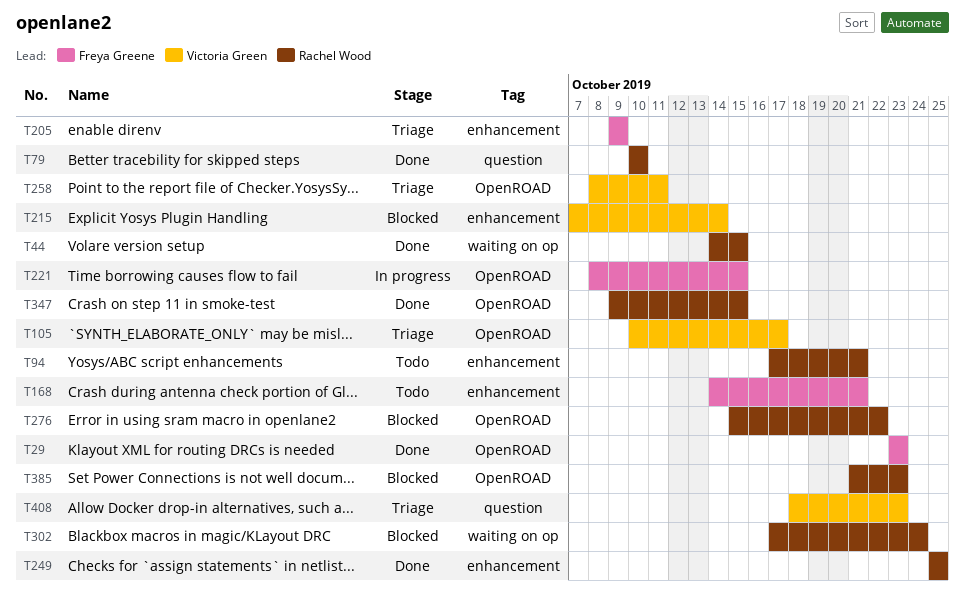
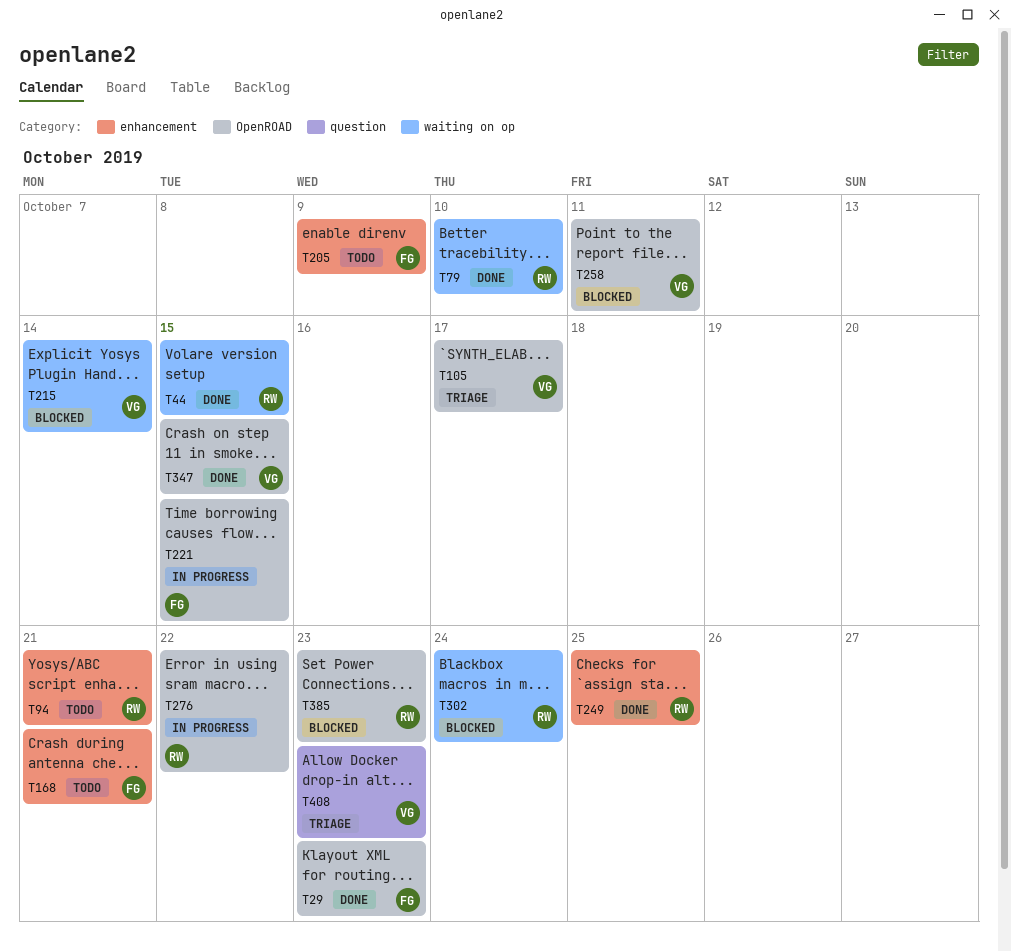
T79, label: question -> waiting on op
T205, status: Triage -> Todo
T215, label: enhancement -> waiting on op
T258, status: Triage -> Blocked
T276, status: Blocked -> In progress
T347, owner: Rachel Wood -> Victoria Green

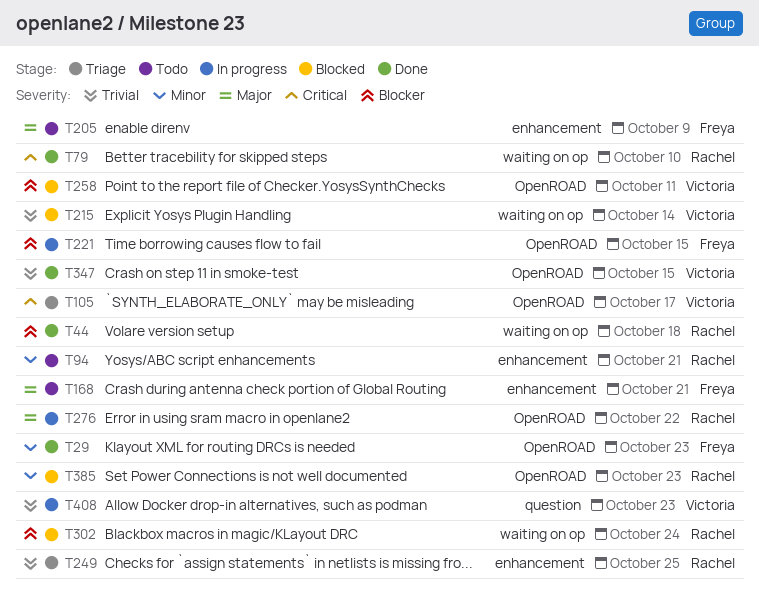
T44, due: Oct 15 -> Oct 18
T249, status: Done -> Triage
T408, status: Triage -> In progress

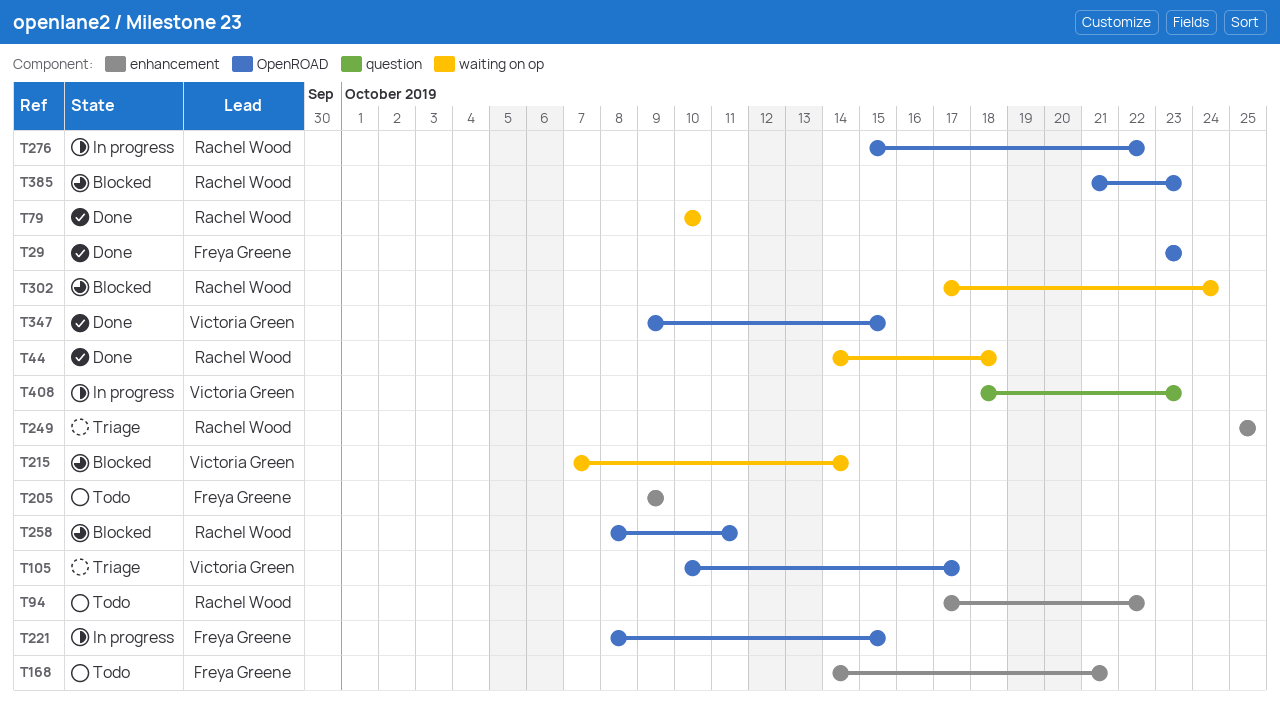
T94, due: Oct 21 -> Oct 22
T258, owner: Victoria Green -> Rachel Wood

